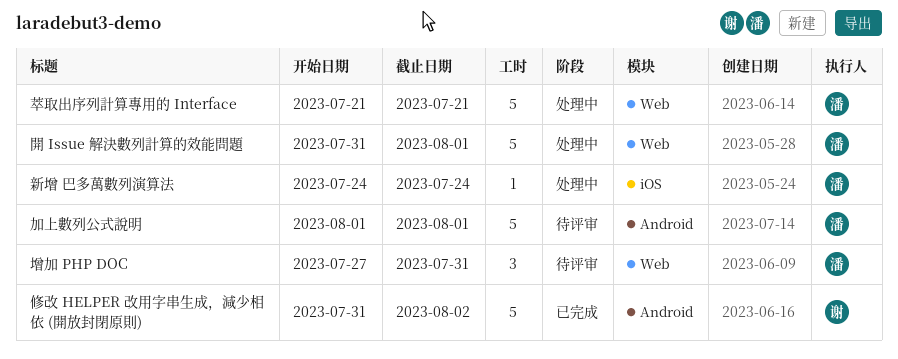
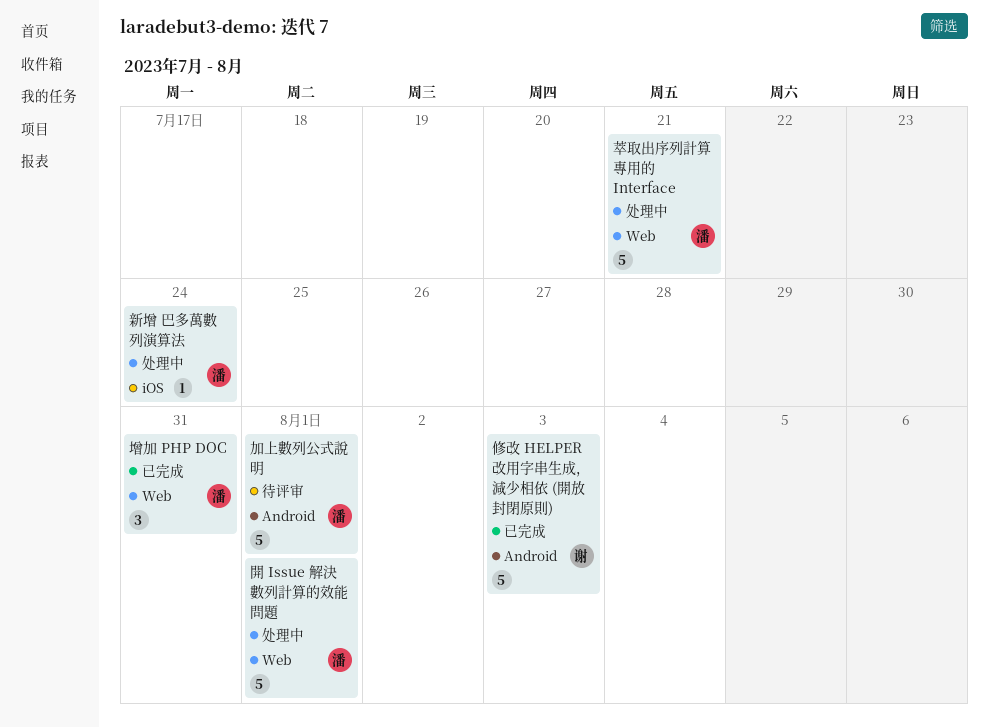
修改 HELPER 改用字串生成，減少相依 (開放封閉原則), due: Aug 2 -> Aug 3
增加 PHP DOC, status: 待评审 -> 已完成

